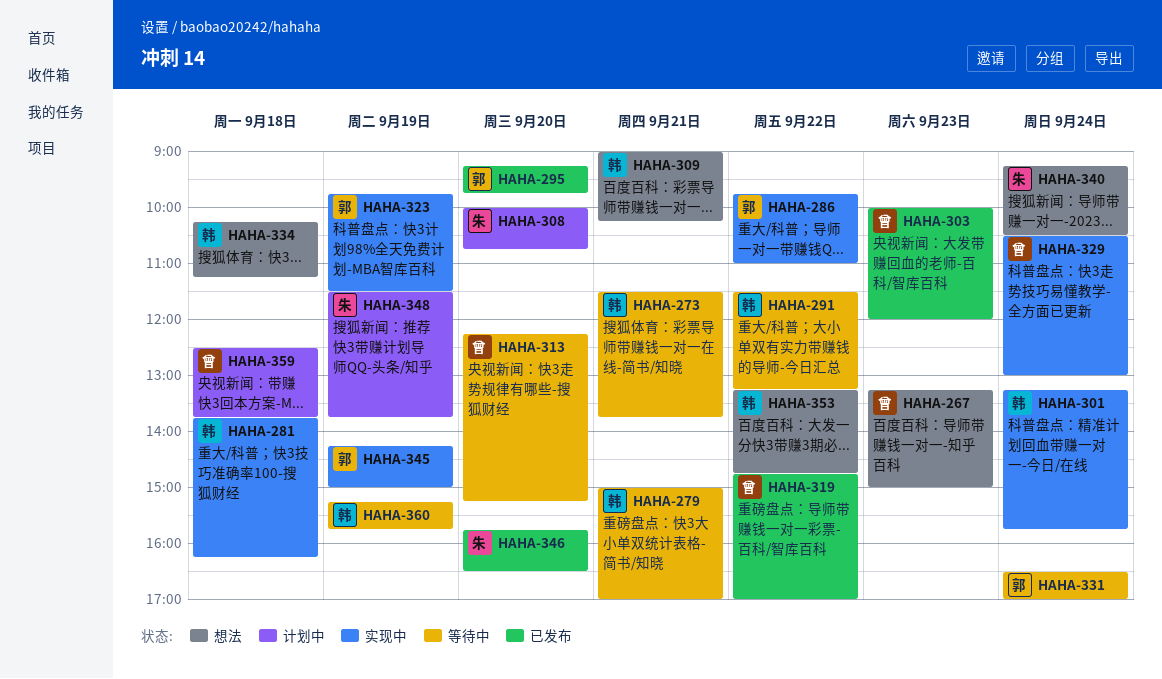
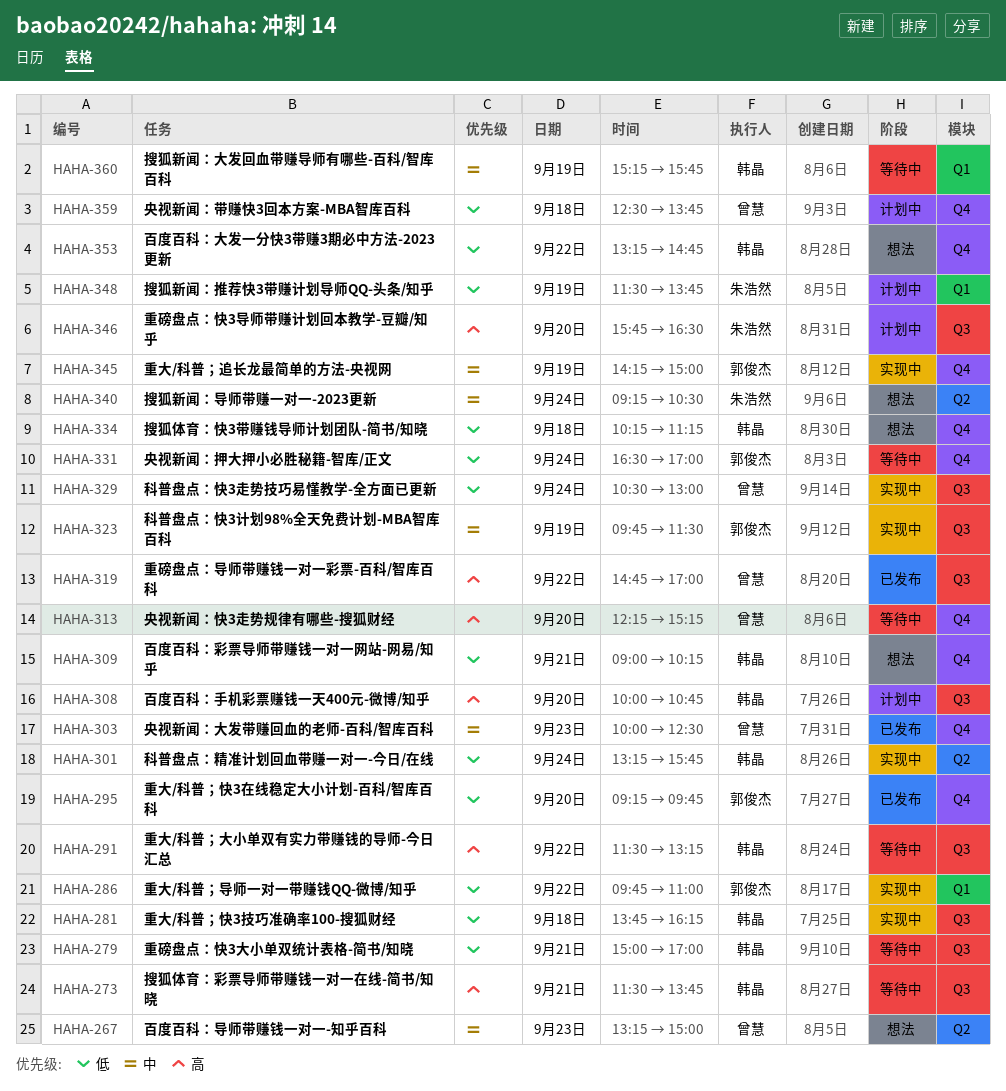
HAHA-303, ends: 12:00 -> 12:30
HAHA-308, owner: 朱浩然 -> 韩晶
HAHA-346, status: 已发布 -> 计划中

